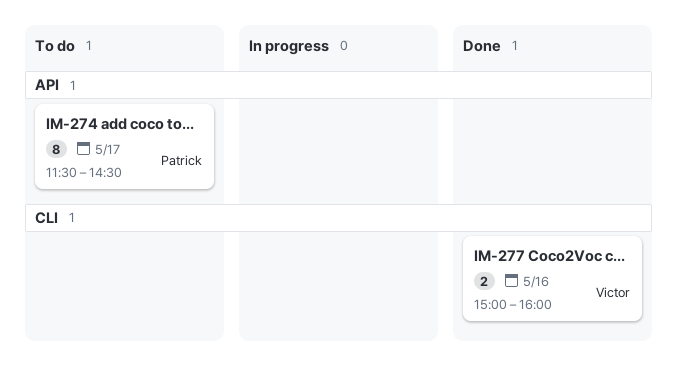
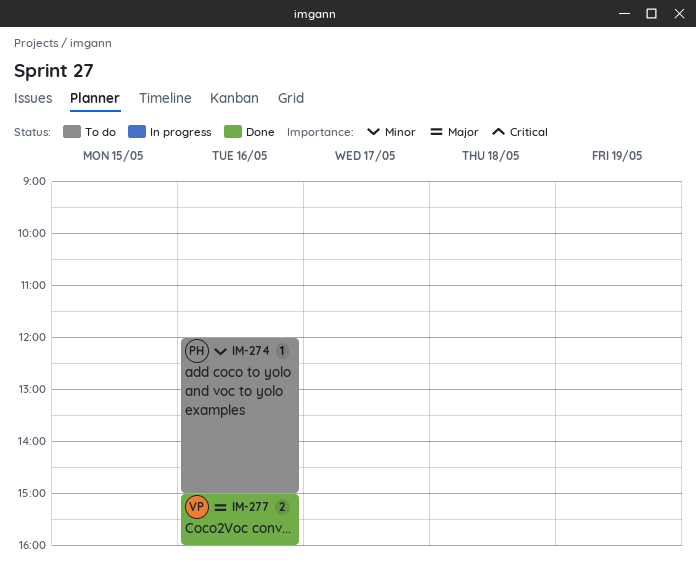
IM-274, estimate: 8 -> 1
IM-274, day: May 17 -> May 16
IM-274, begins: 11:30 -> 12:00
IM-274, ends: 14:30 -> 15:00

